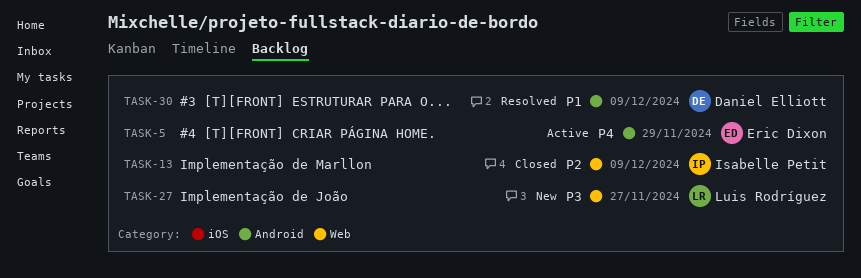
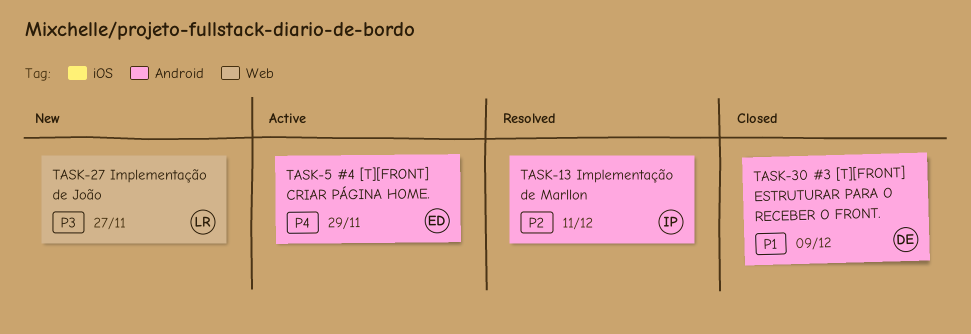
TASK-13, status: Closed -> Resolved
TASK-13, label: Web -> Android
TASK-13, due: Dec 9 -> Dec 11
TASK-30, status: Resolved -> Closed

